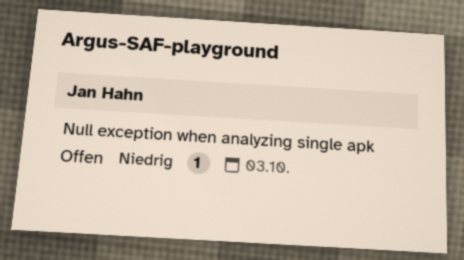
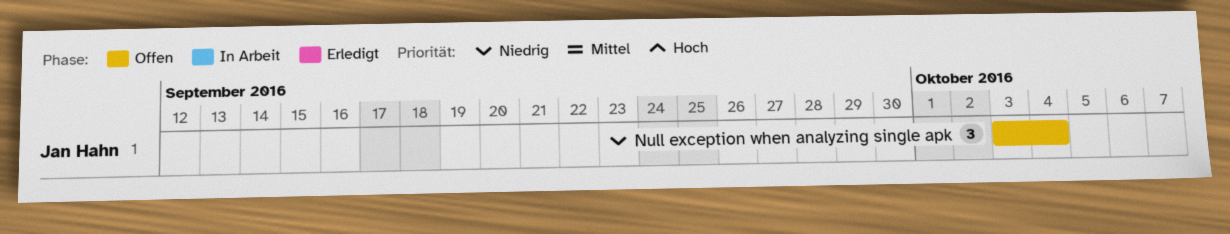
Null exception when analyzing single apk, estimate: 1 -> 3
Null exception when analyzing single apk, due: Oct 3 -> Oct 4

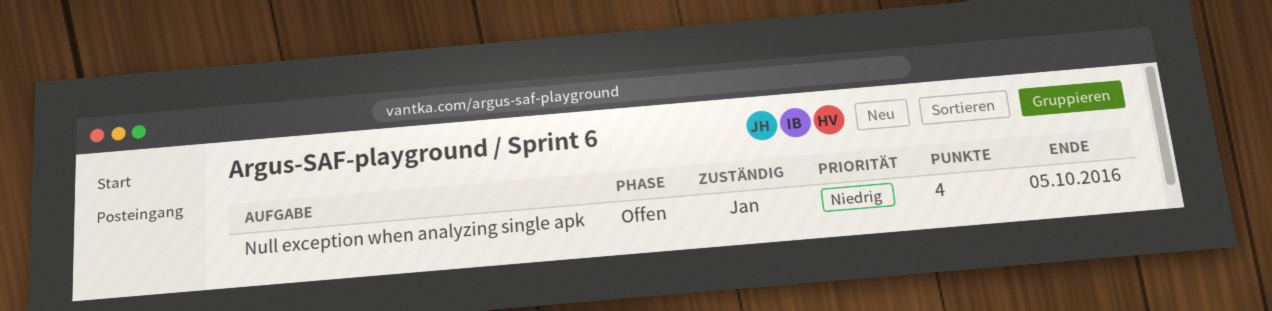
Null exception when analyzing single apk, estimate: 3 -> 4
Null exception when analyzing single apk, due: Oct 4 -> Oct 5

